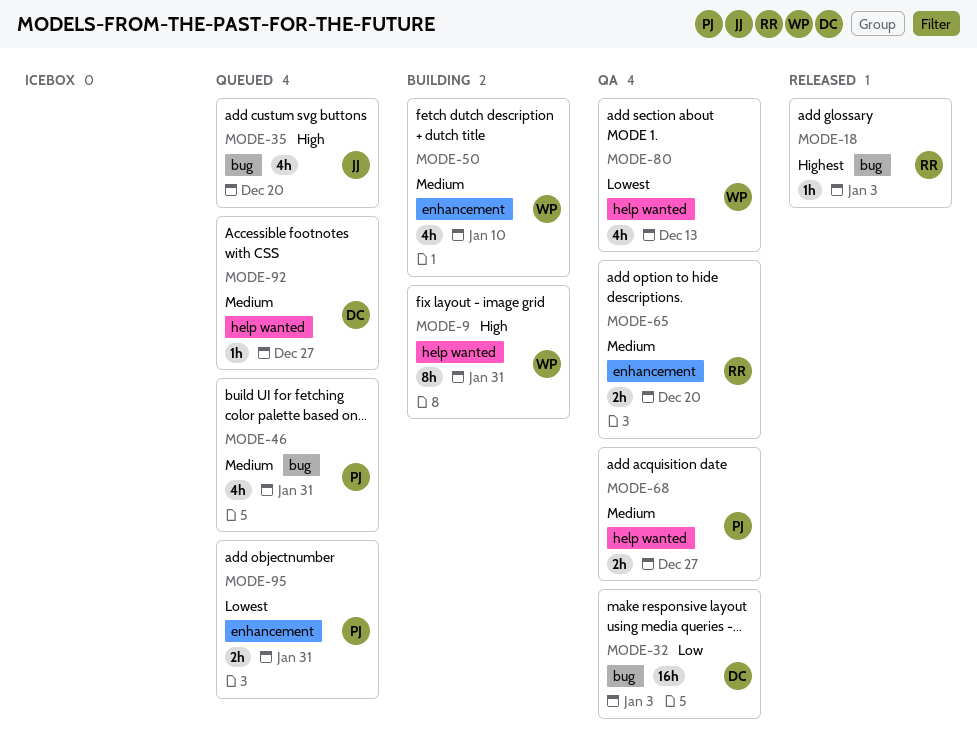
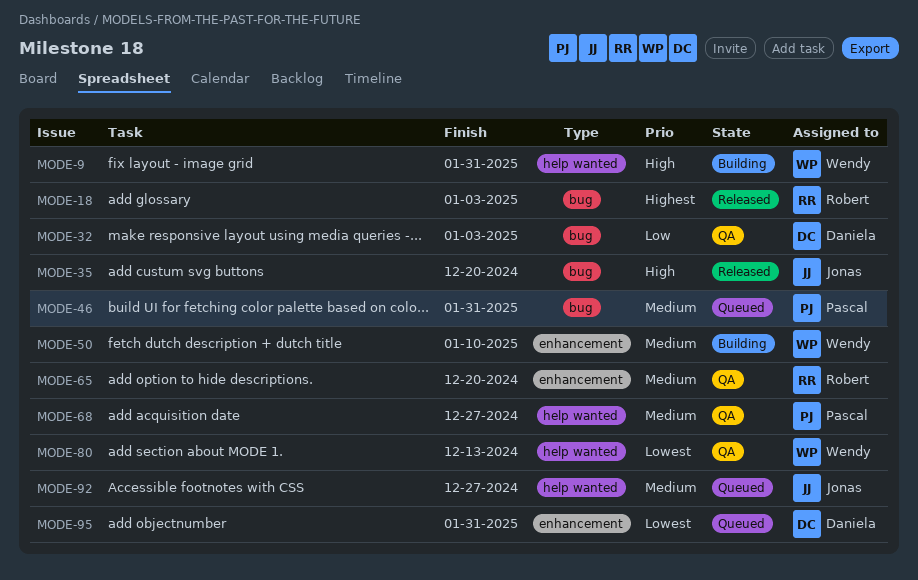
MODE-35, status: Queued -> Released
MODE-92, owner: Daniela -> Jonas
MODE-95, owner: Pascal -> Daniela

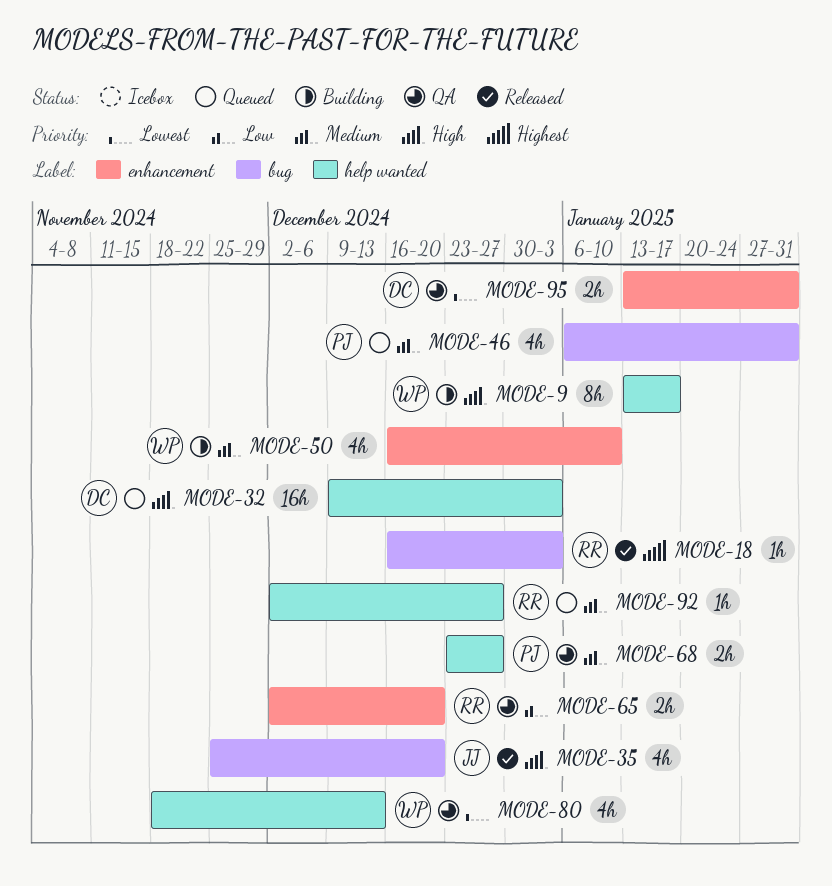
MODE-9, due: Jan 31 -> Jan 17
MODE-32, status: QA -> Queued
MODE-32, priority: Low -> High
MODE-32, label: bug -> help wanted
MODE-65, priority: Medium -> Low
MODE-92, owner: Jonas -> Robert
MODE-95, status: Queued -> QA

